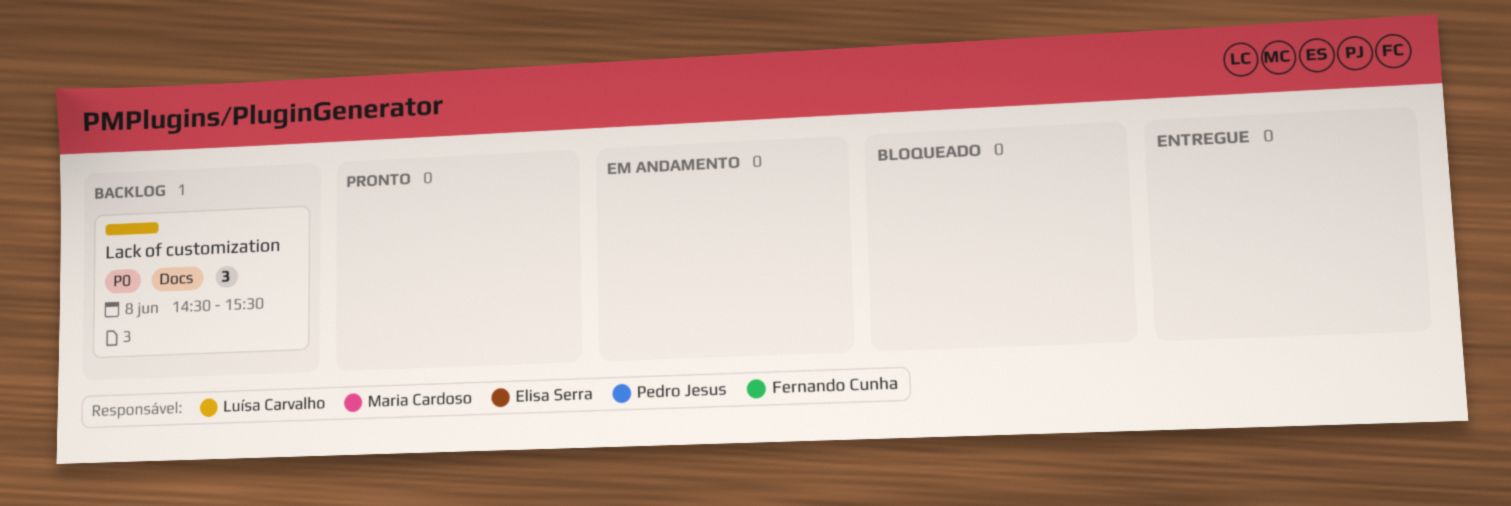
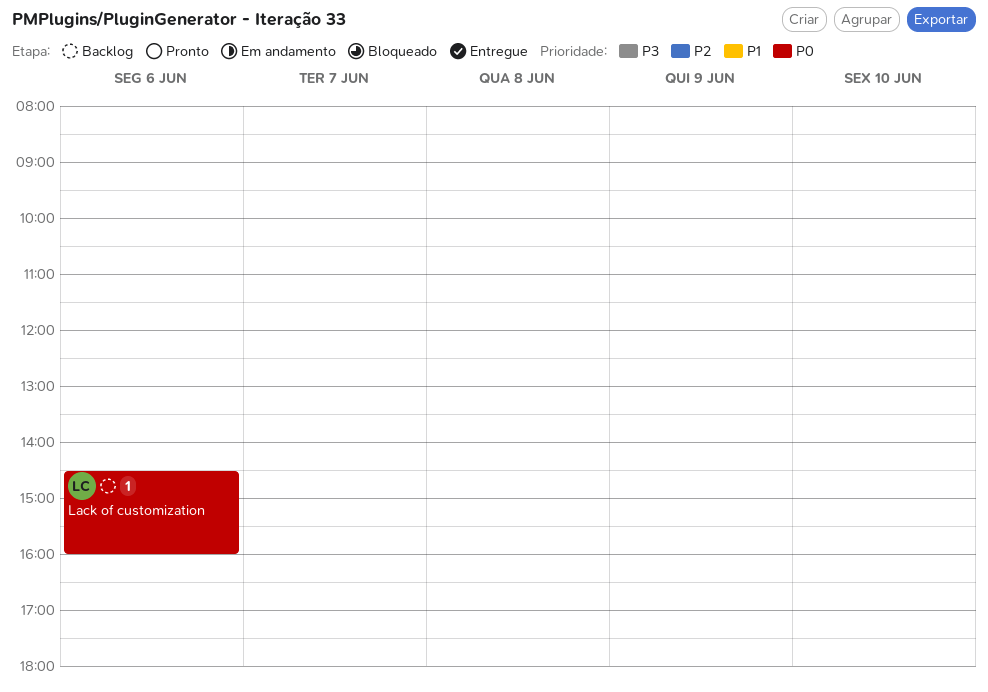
Lack of customization, estimate: 3 -> 1
Lack of customization, day: Jun 8 -> Jun 6
Lack of customization, ends: 15:30 -> 16:00

